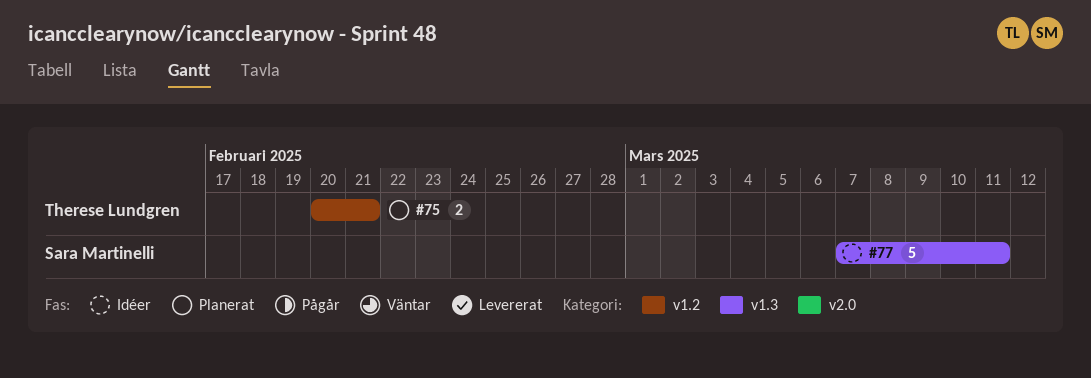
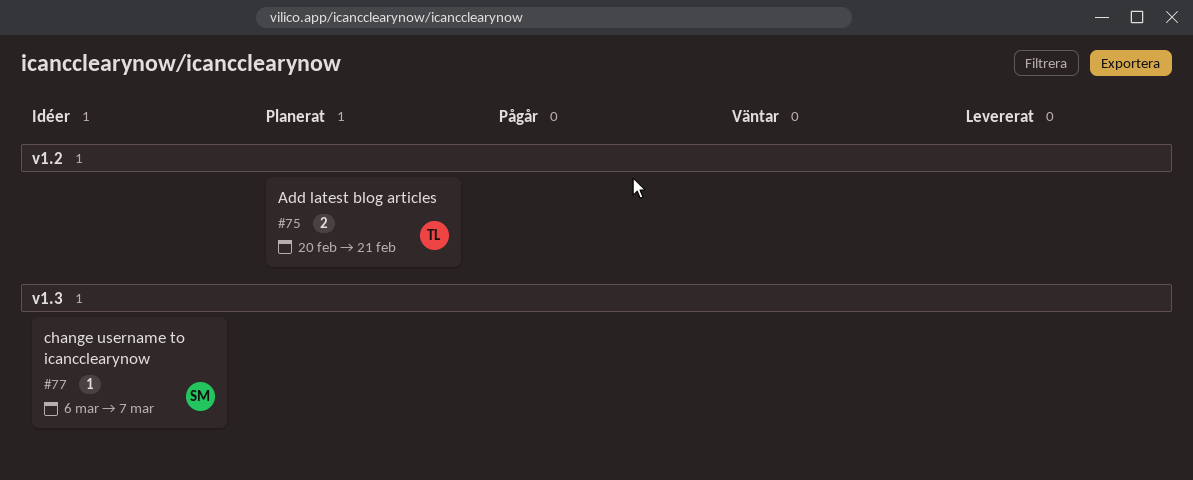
#77, estimate: 5 -> 1
#77, start: Mar 7 -> Mar 6
#77, due: Mar 11 -> Mar 7

